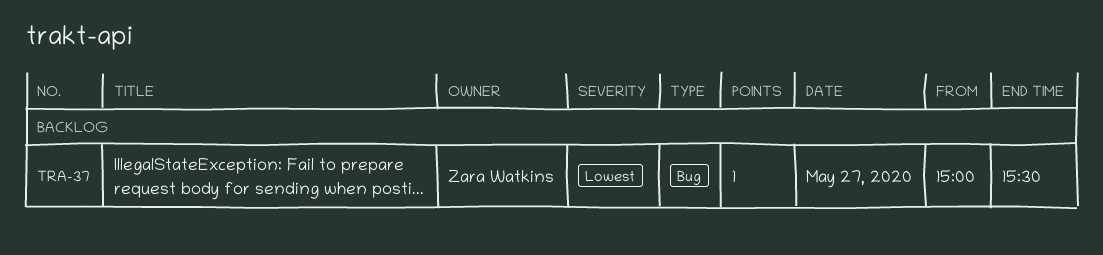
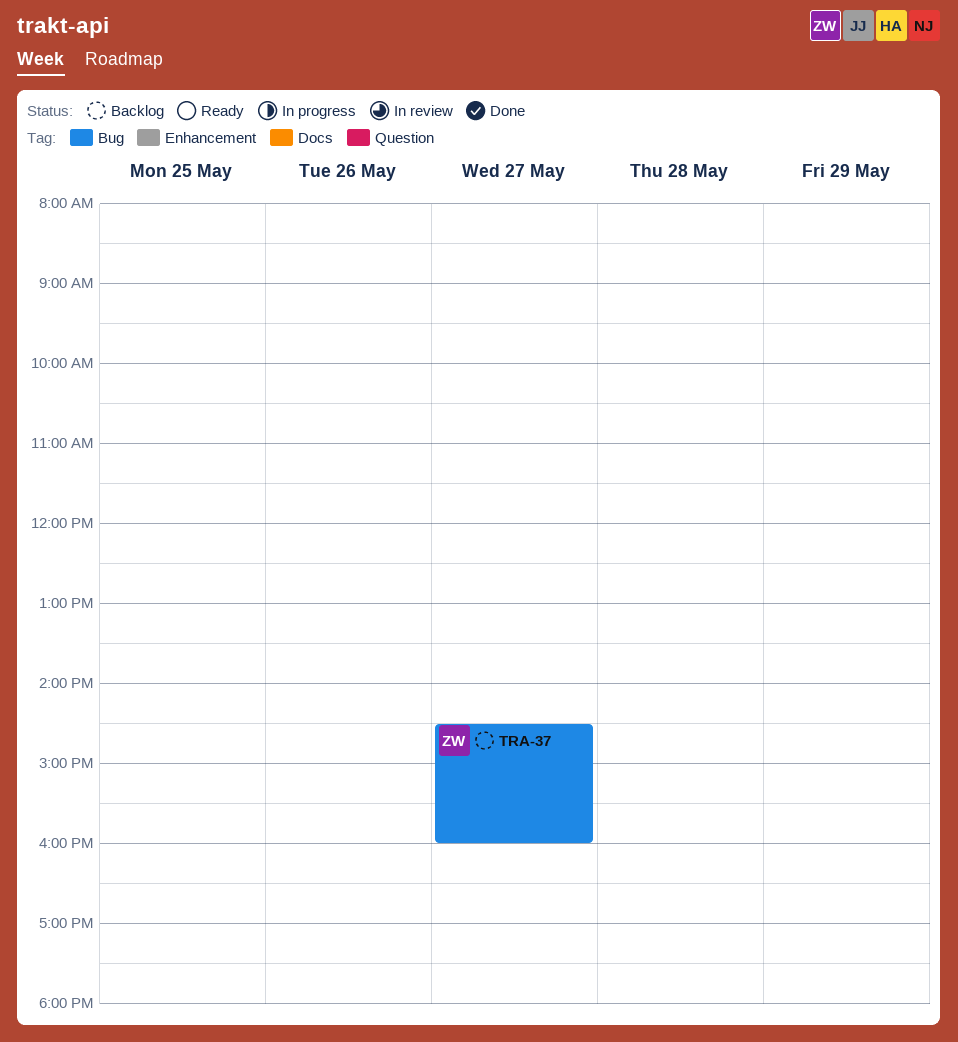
TRA-37, begins: 15:00 -> 14:30
TRA-37, ends: 15:30 -> 16:00

